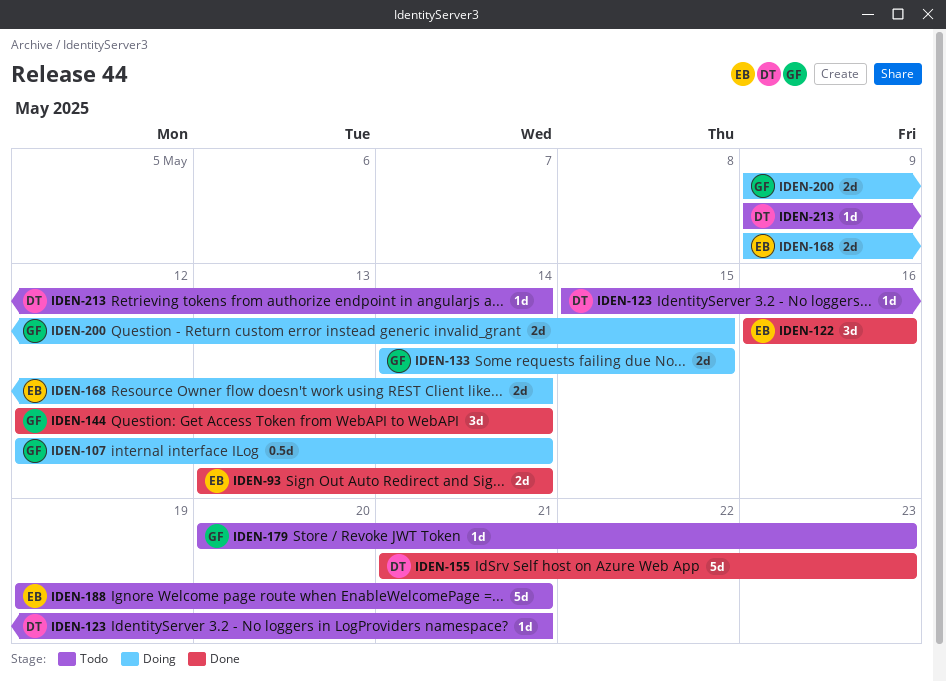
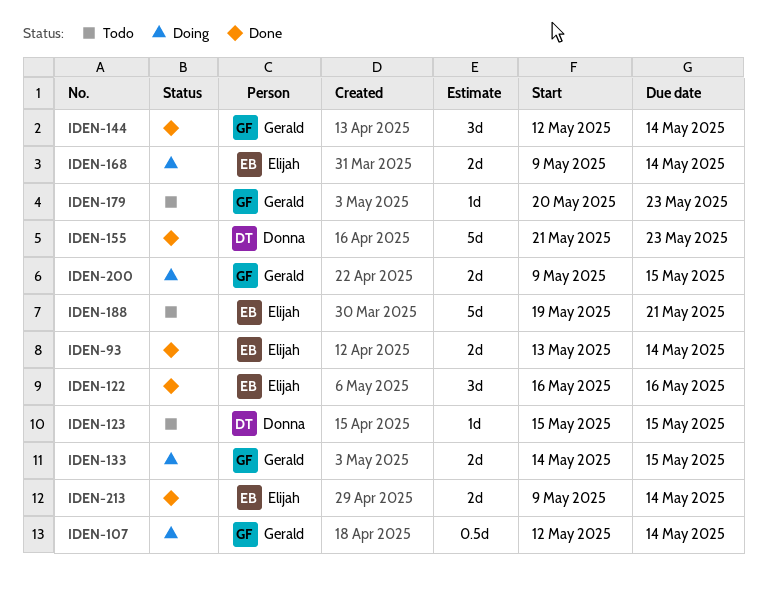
IDEN-123, due: May 21 -> May 15
IDEN-213, status: Todo -> Done
IDEN-213, owner: Donna -> Elijah
IDEN-213, estimate: 1d -> 2d

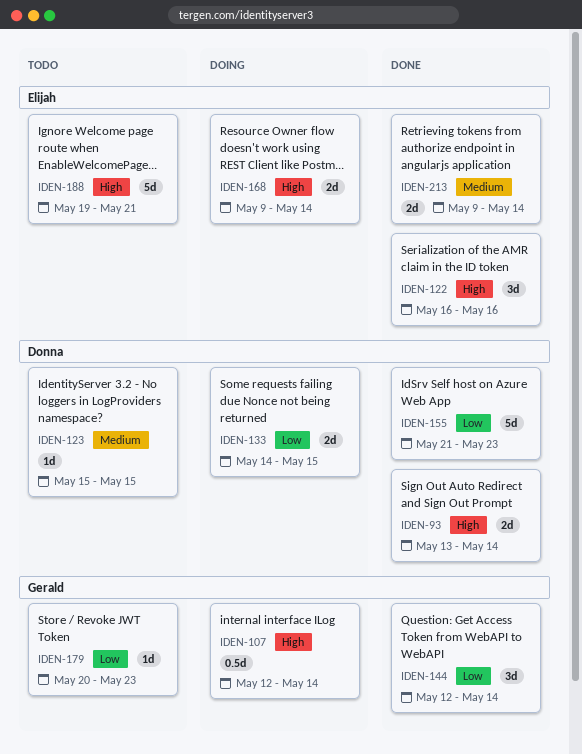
IDEN-93, owner: Elijah -> Donna
IDEN-133, owner: Gerald -> Donna
IDEN-200: present -> none

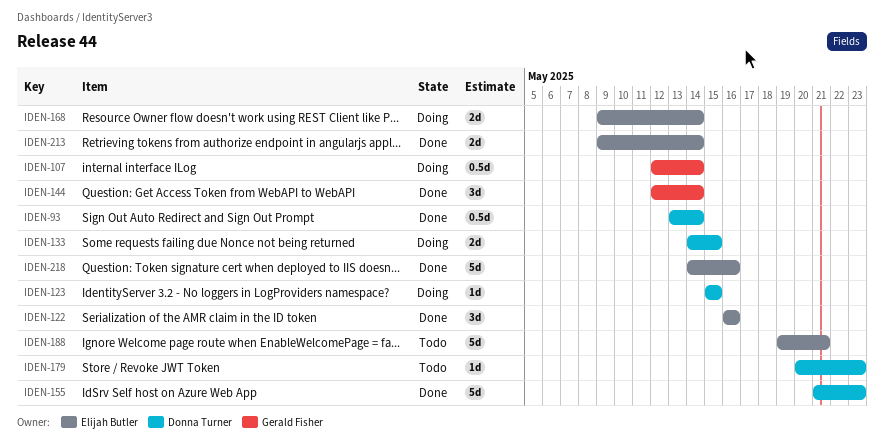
IDEN-93, estimate: 2d -> 0.5d
IDEN-123, status: Todo -> Doing
IDEN-179, owner: Gerald Fisher -> Donna Turner
IDEN-218: none -> present

